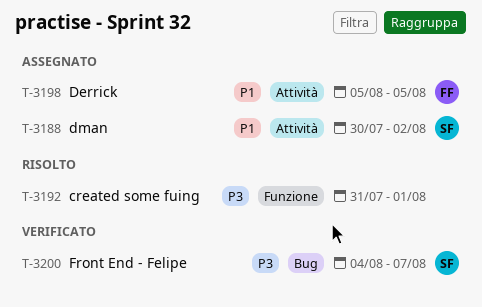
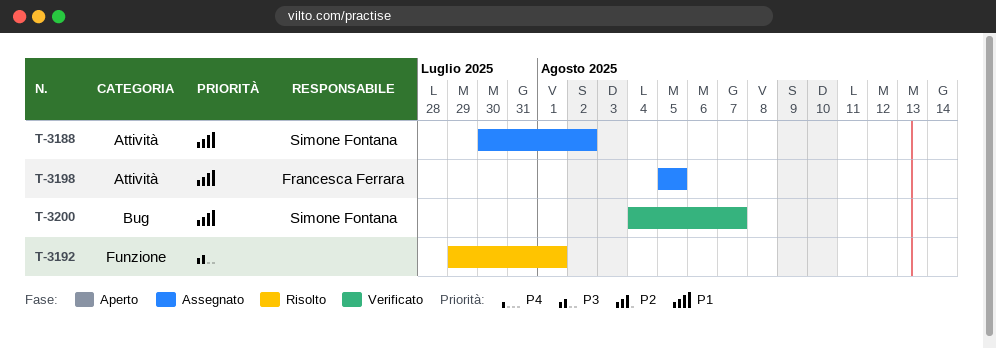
T-3192, start: Jul 31 -> Jul 29
T-3200, priority: P3 -> P1

